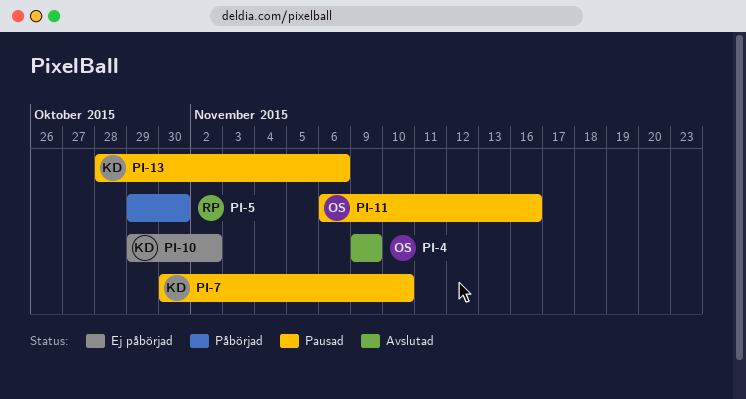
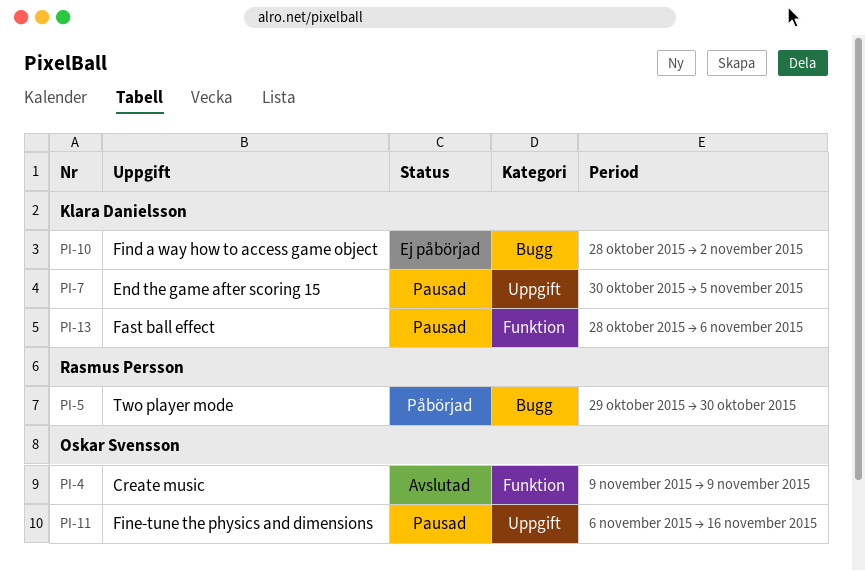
PI-7, due: Nov 10 -> Nov 5
PI-10, start: Oct 29 -> Oct 28

